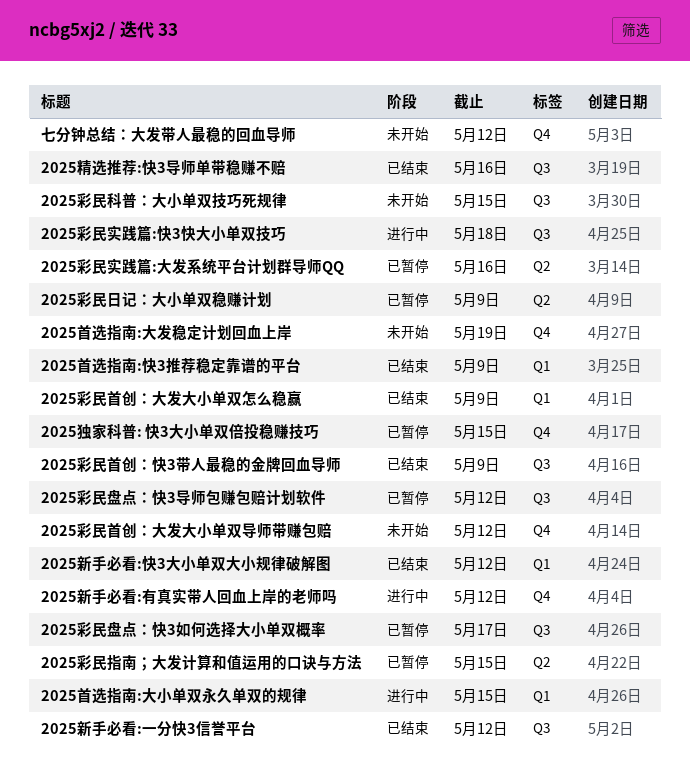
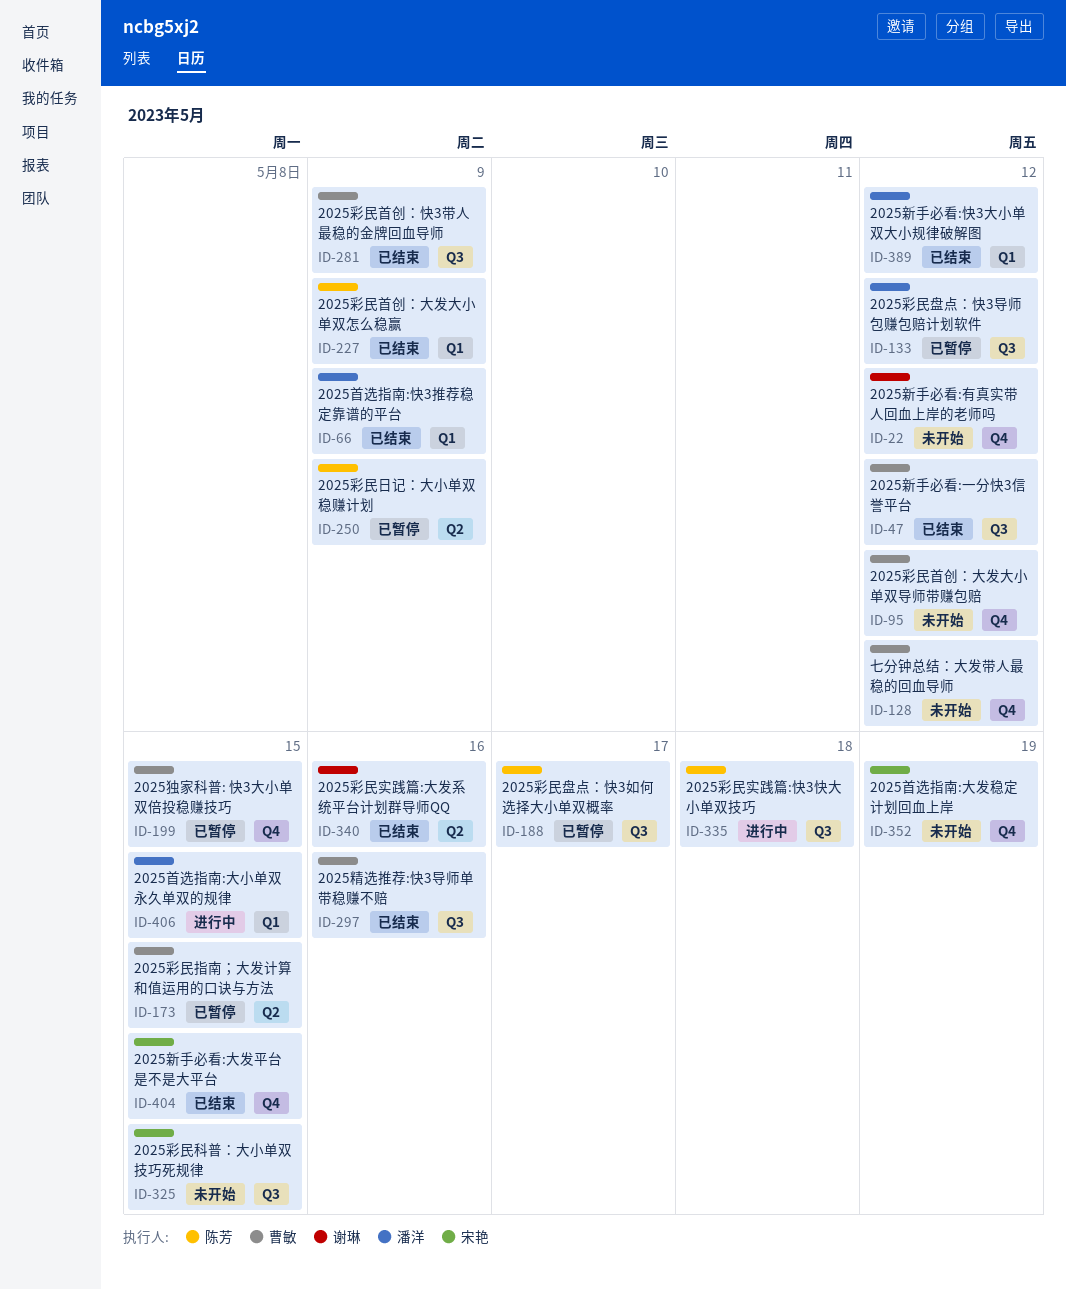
2025彩民实践篇:大发系统平台计划群导师QQ, status: 已暂停 -> 已结束
2025新手必看:大发平台是不是大平台: none -> present
2025新手必看:有真实带人回血上岸的老师吗, status: 进行中 -> 未开始

